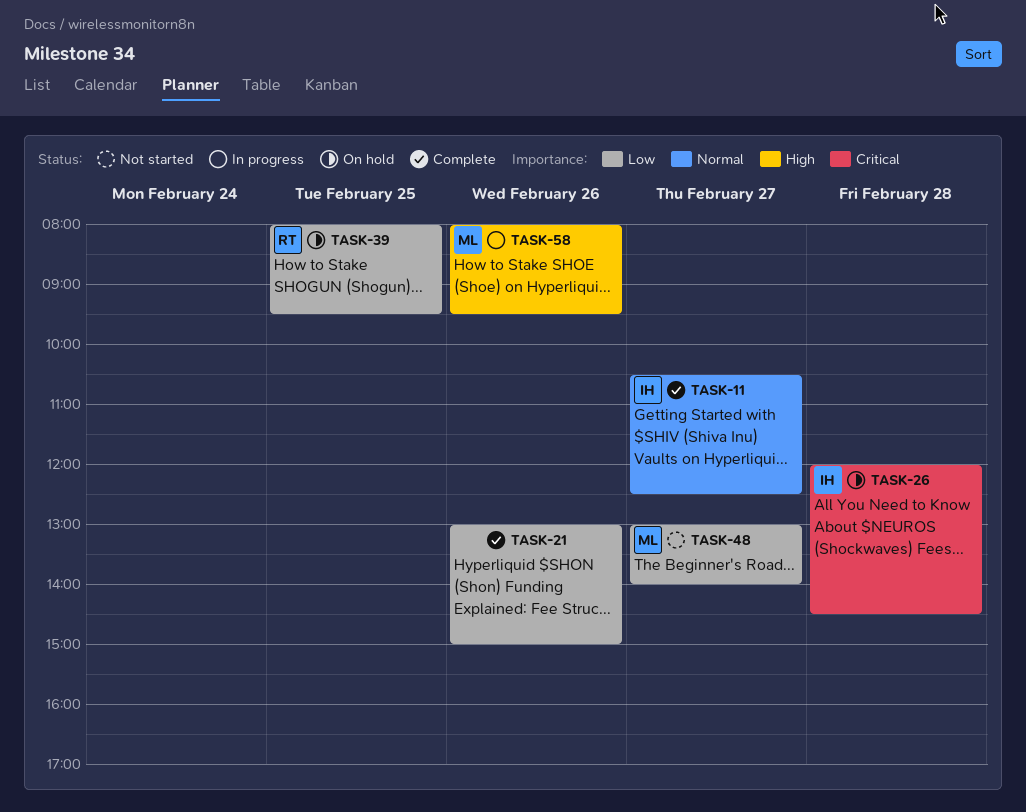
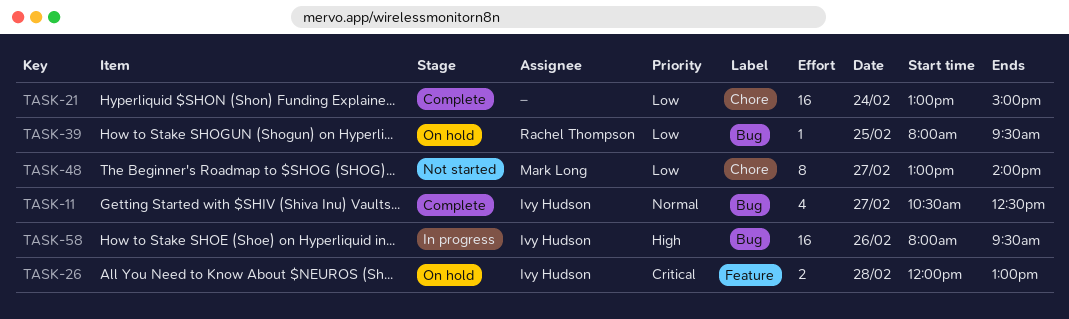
TASK-21, day: Feb 26 -> Feb 24
TASK-26, ends: 14:30 -> 13:00
TASK-58, owner: Mark Long -> Ivy Hudson

